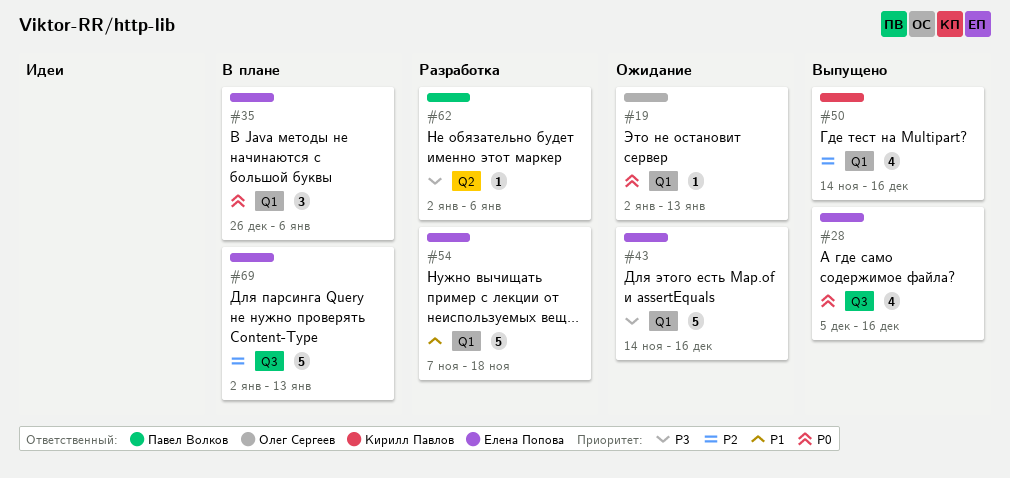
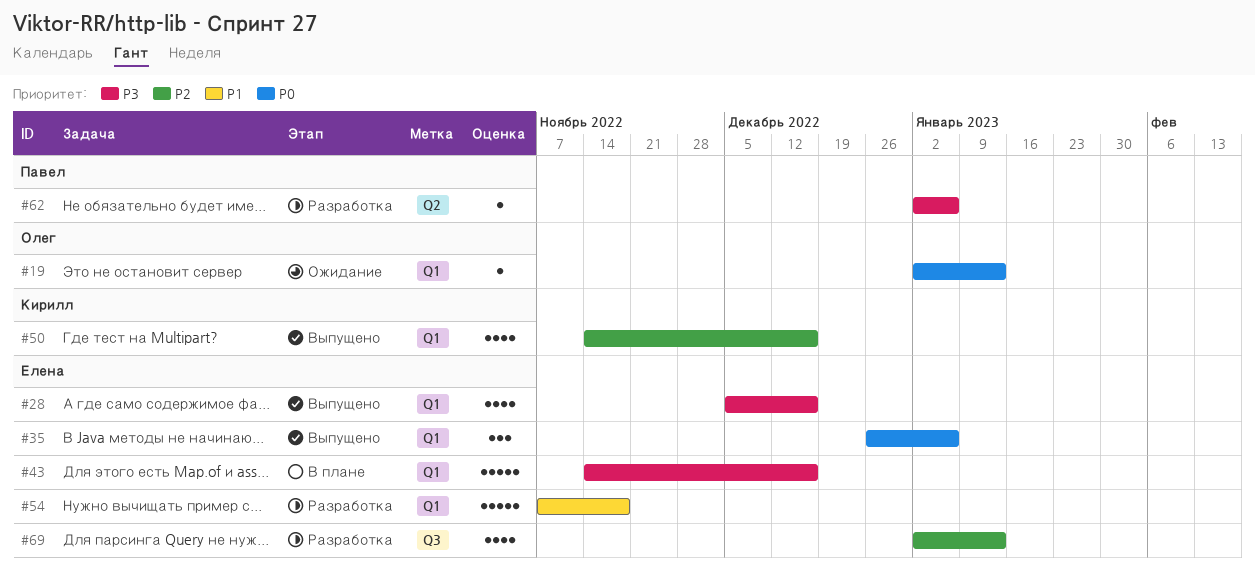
#28, priority: P0 -> P3
#28, label: Q3 -> Q1
#35, status: В плане -> Выпущено
#43, status: Ожидание -> В плане
#69, status: В плане -> Разработка
#69, estimate: 5 -> 4

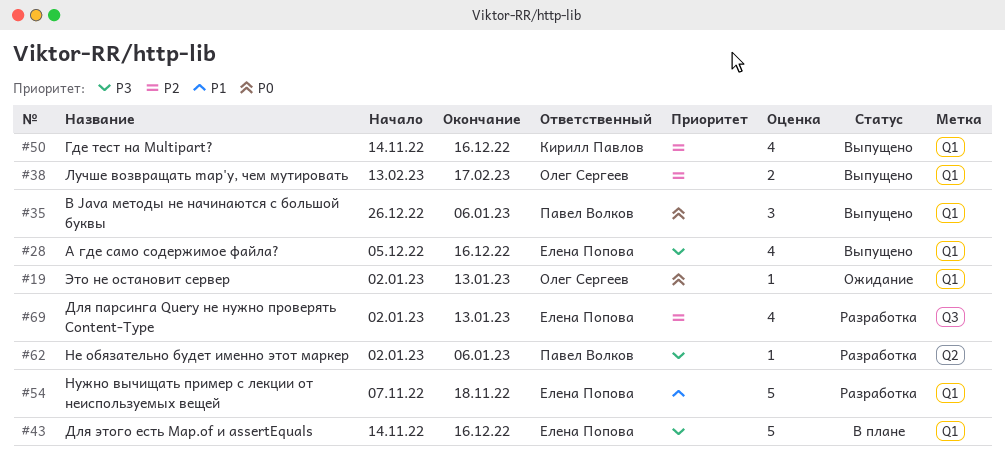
#35, owner: Елена Попова -> Павел Волков
#38: none -> present

